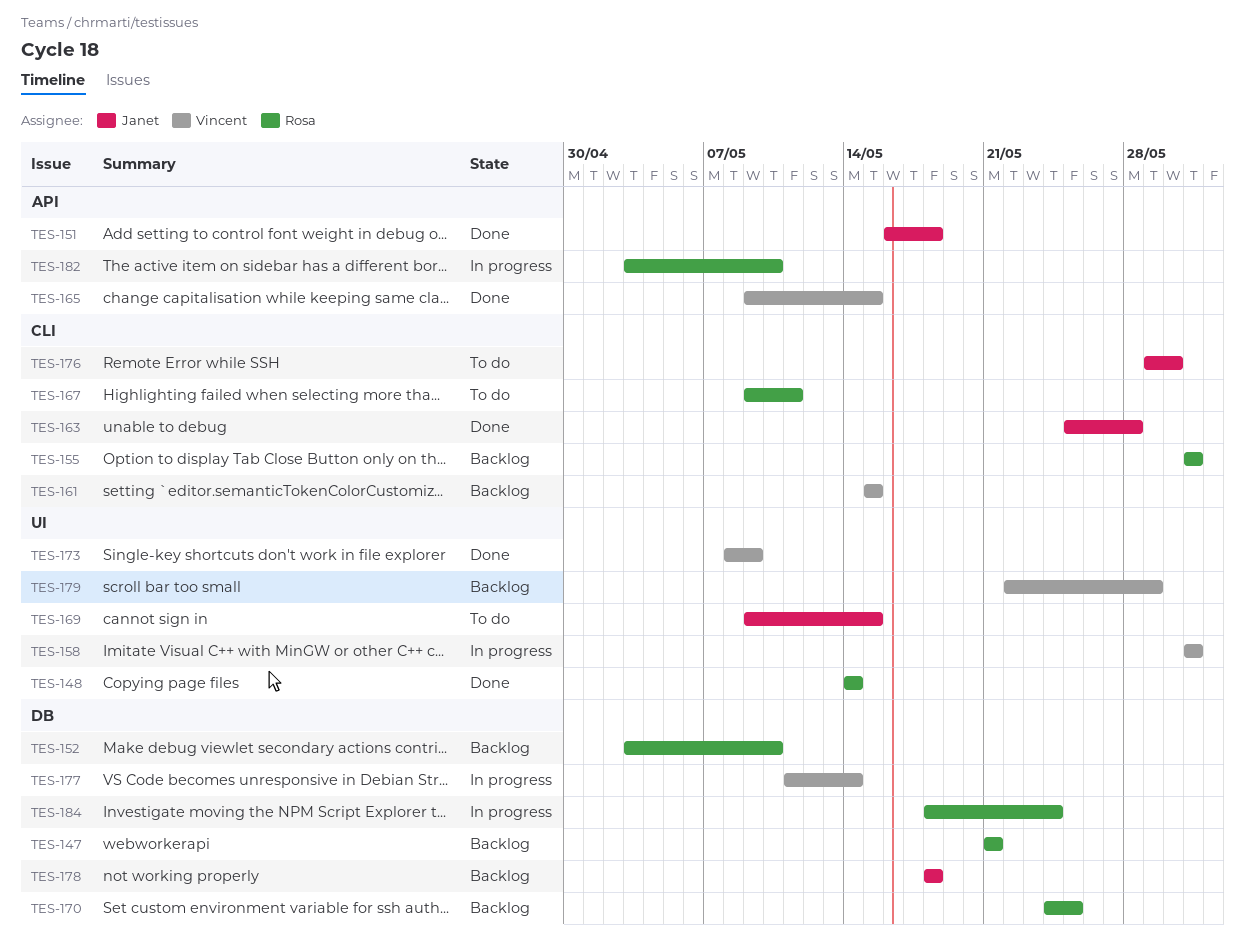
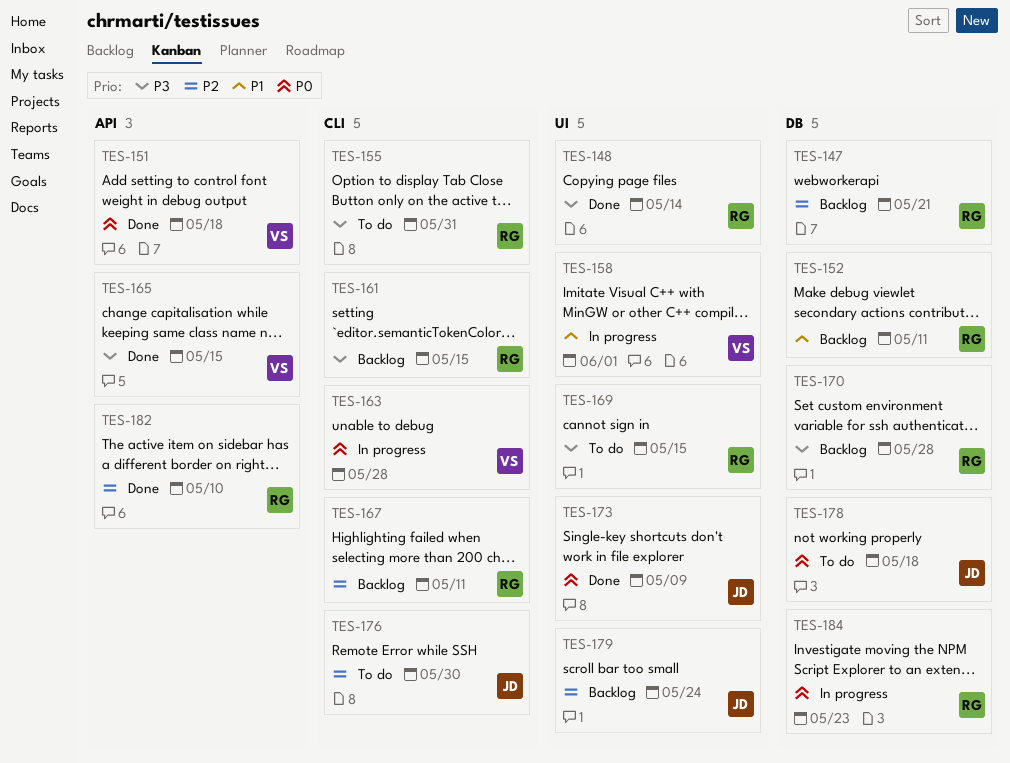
TES-151, owner: Janet -> Vincent
TES-152, due: May 10 -> May 11
TES-155, status: Backlog -> To do
TES-158, due: May 31 -> Jun 1
TES-161, owner: Vincent -> Rosa
TES-163, status: Done -> In progress
TES-163, owner: Janet -> Vincent
TES-167, status: To do -> Backlog
TES-169, owner: Janet -> Rosa
TES-170, due: May 25 -> May 28
TES-173, owner: Vincent -> Janet
TES-177: present -> none
TES-178, status: Backlog -> To do
TES-179, owner: Vincent -> Janet
TES-179, due: May 29 -> May 24
TES-182, status: In progress -> Done
TES-184, due: May 24 -> May 23

